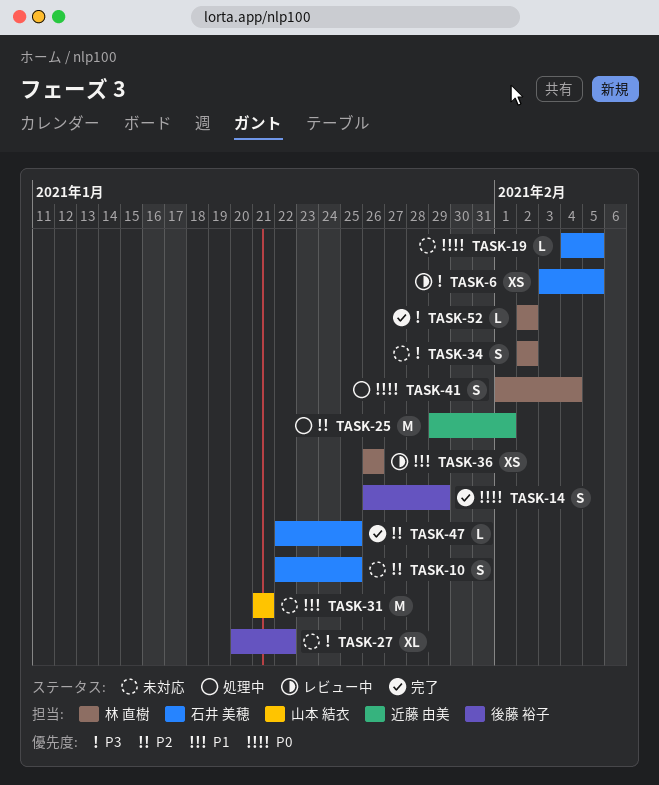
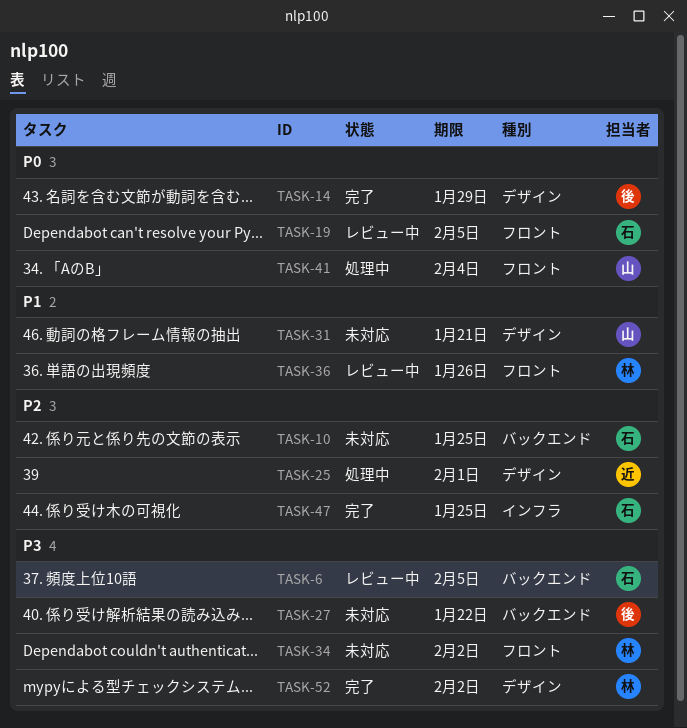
TASK-19, status: 未対応 -> レビュー中
TASK-41, owner: 林 直樹 -> 山本 結衣

